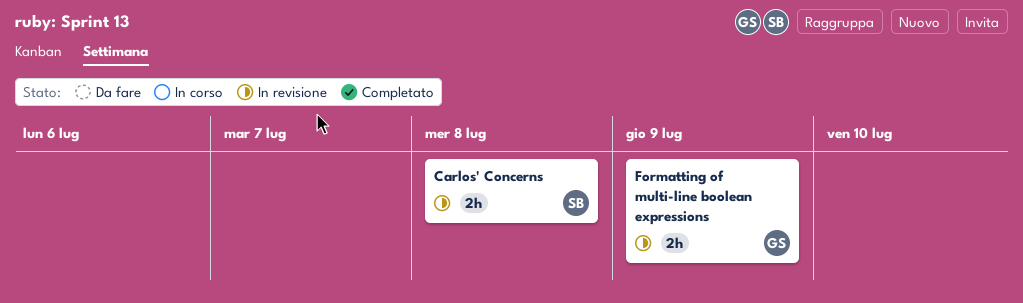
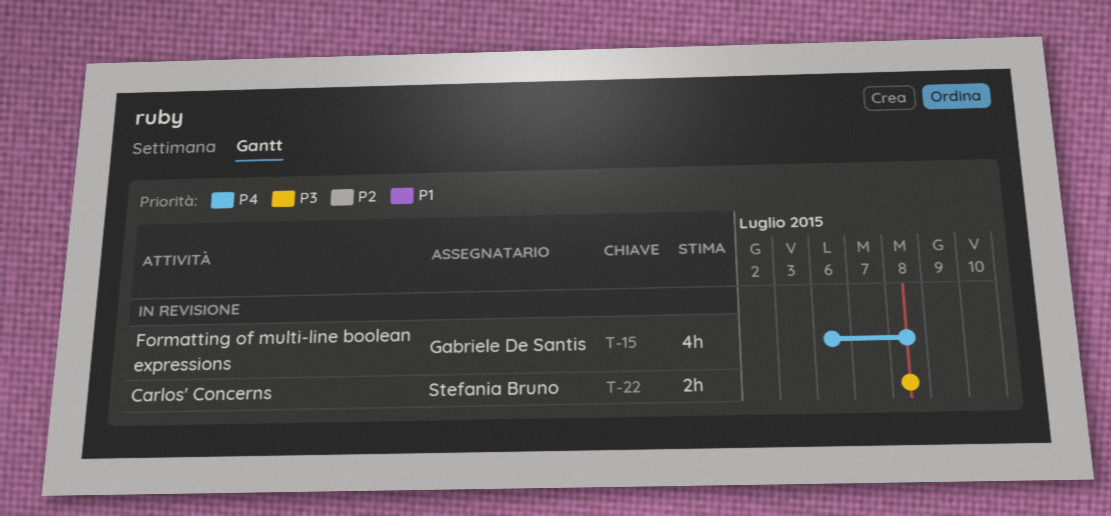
Formatting of multi-line boolean expressions, estimate: 2h -> 4h
Formatting of multi-line boolean expressions, due: Jul 9 -> Jul 8

